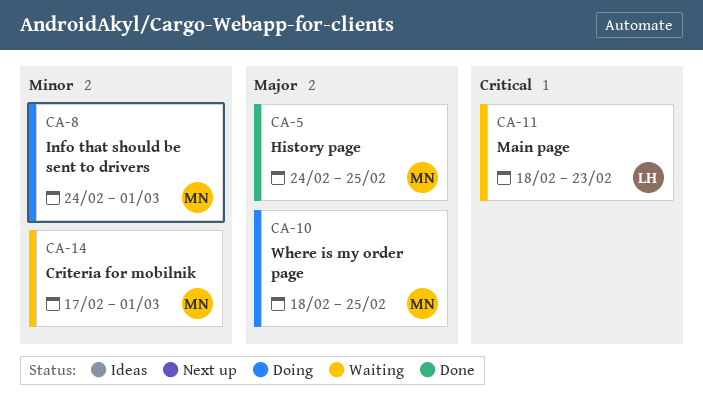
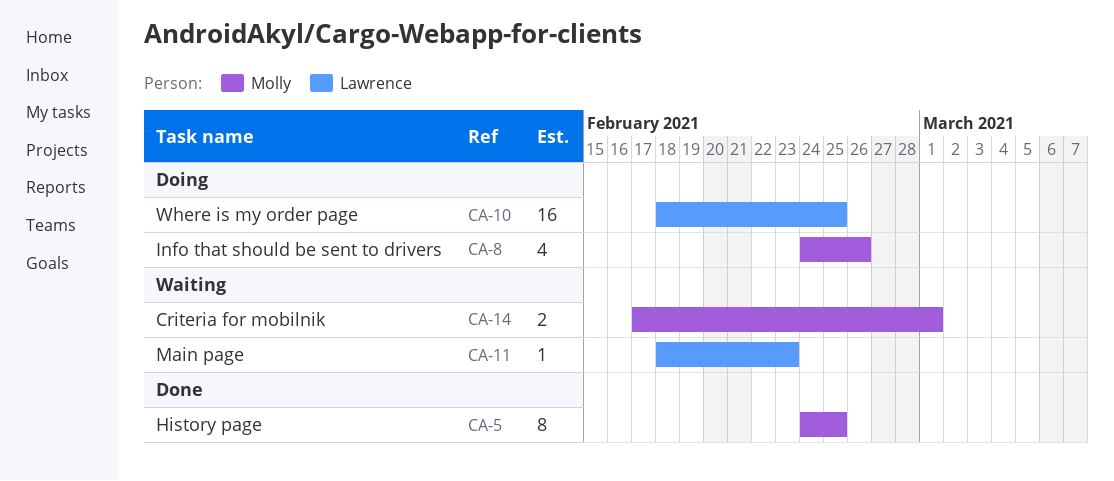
CA-8, due: Mar 1 -> Feb 26
CA-10, owner: Molly -> Lawrence

